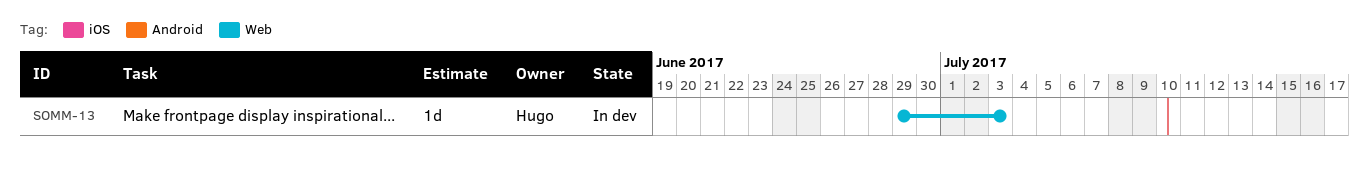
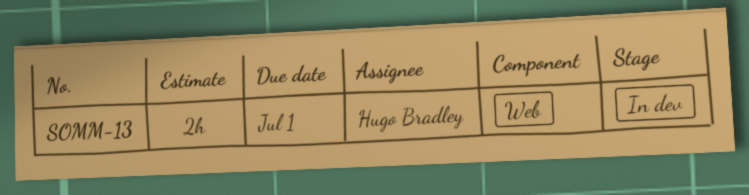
SOMM-13, estimate: 1d -> 2h
SOMM-13, due: Jul 3 -> Jul 1

